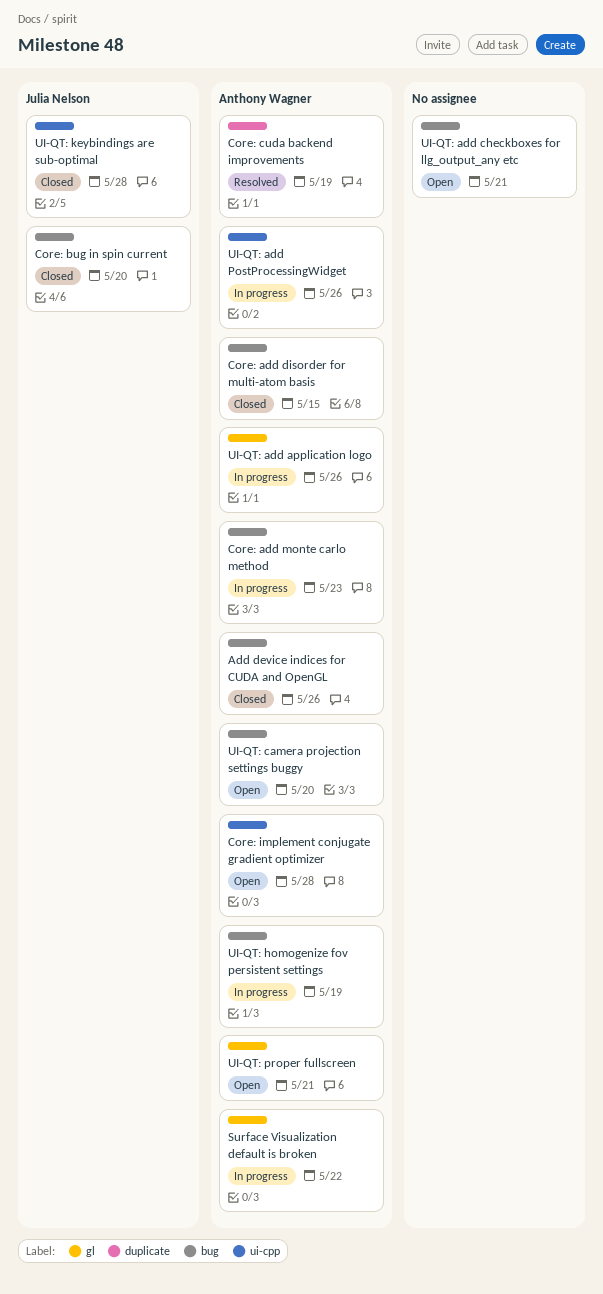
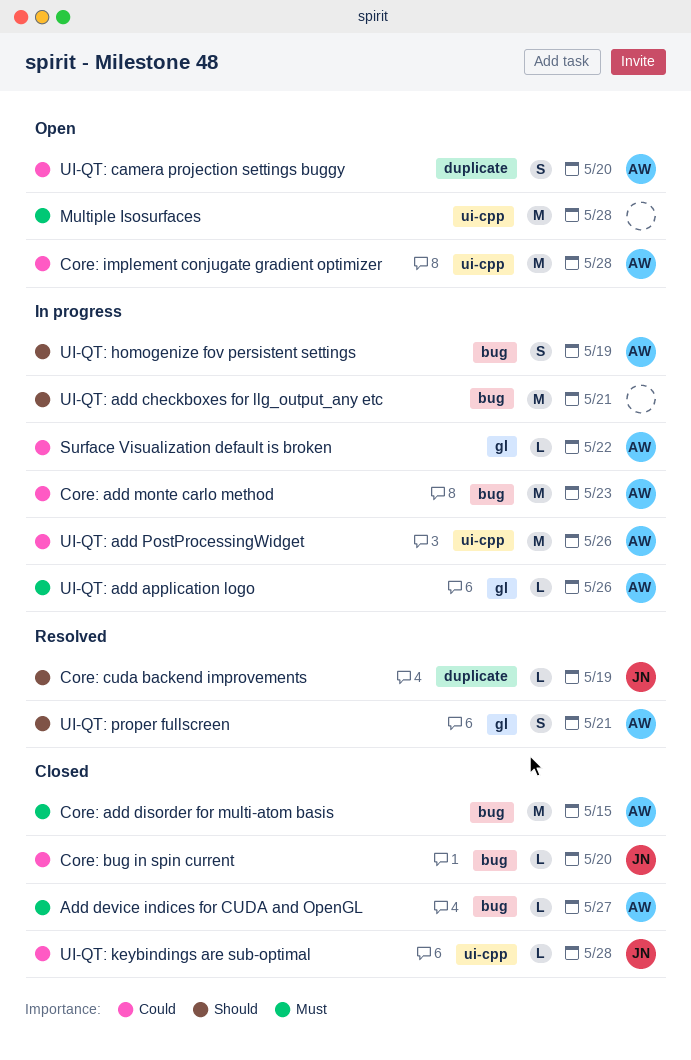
Add device indices for CUDA and OpenGL, due: May 26 -> May 27
Core: cuda backend improvements, owner: Anthony Wagner -> Julia Nelson
Multiple Isosurfaces: none -> present
UI-QT: add checkboxes for llg_output_any etc, status: Open -> In progress
UI-QT: camera projection settings buggy, label: bug -> duplicate
UI-QT: proper fullscreen, status: Open -> Resolved

